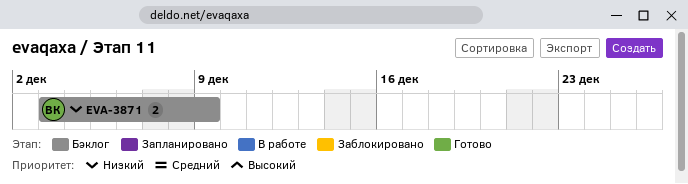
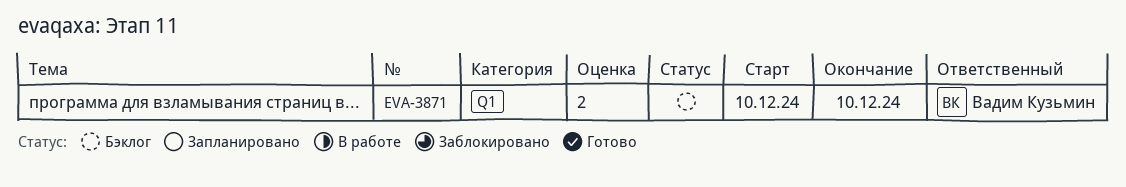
EVA-3871, start: Dec 3 -> Dec 10
EVA-3871, due: Dec 9 -> Dec 10

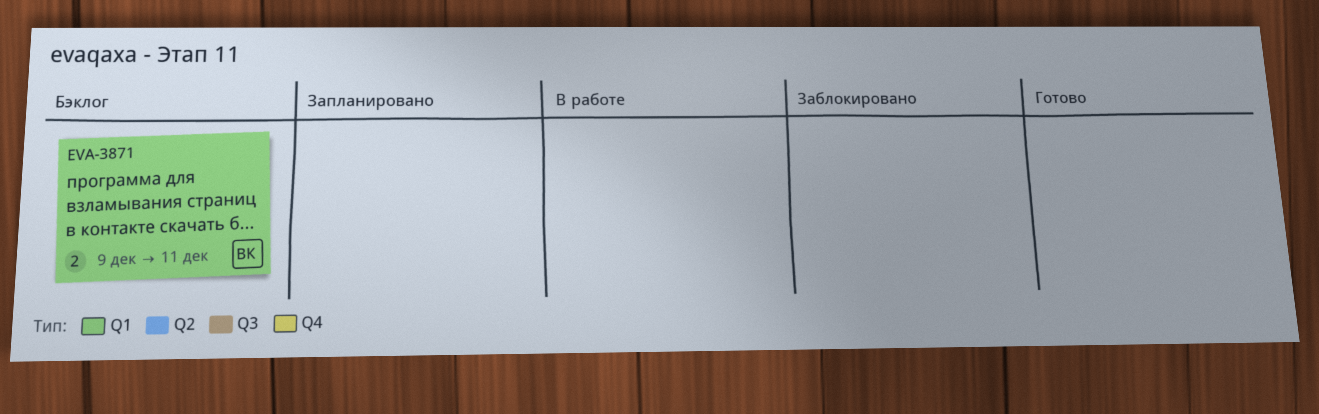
EVA-3871, start: Dec 10 -> Dec 9
EVA-3871, due: Dec 10 -> Dec 11

